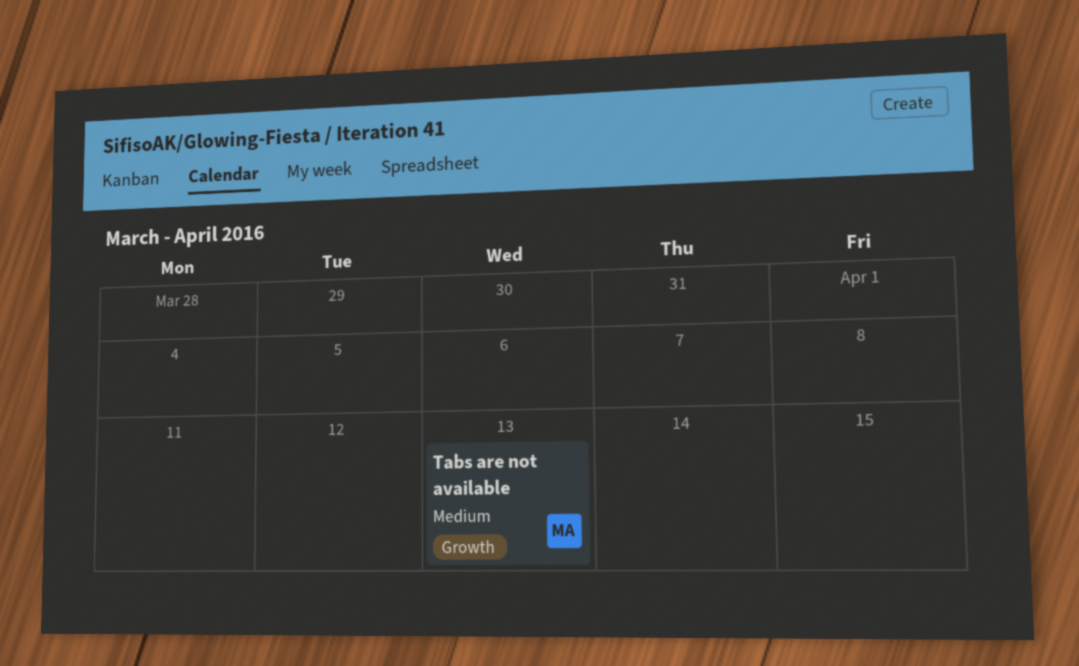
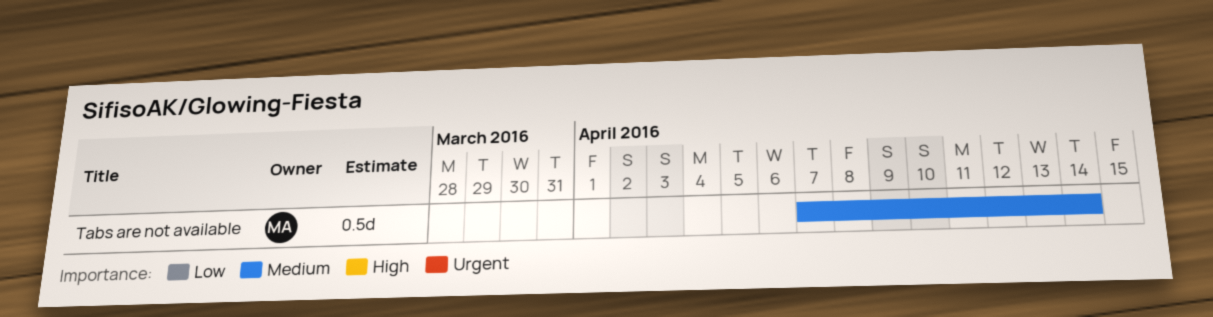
Tabs are not available, due: Apr 13 -> Apr 14

